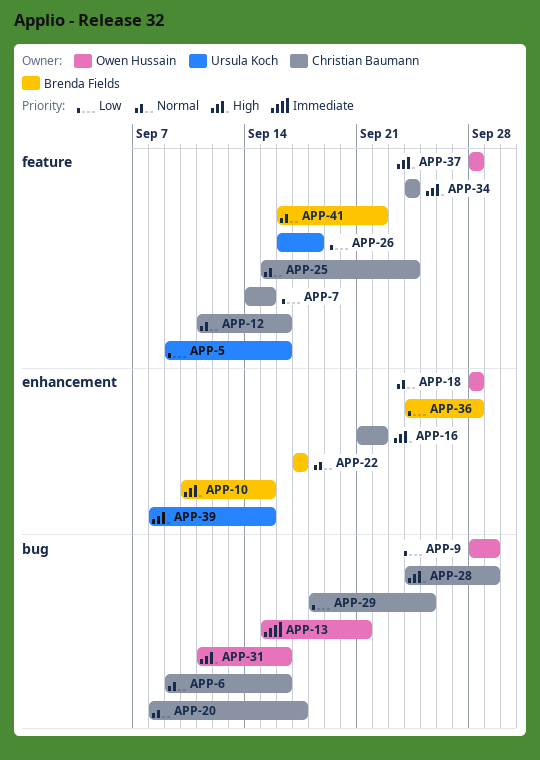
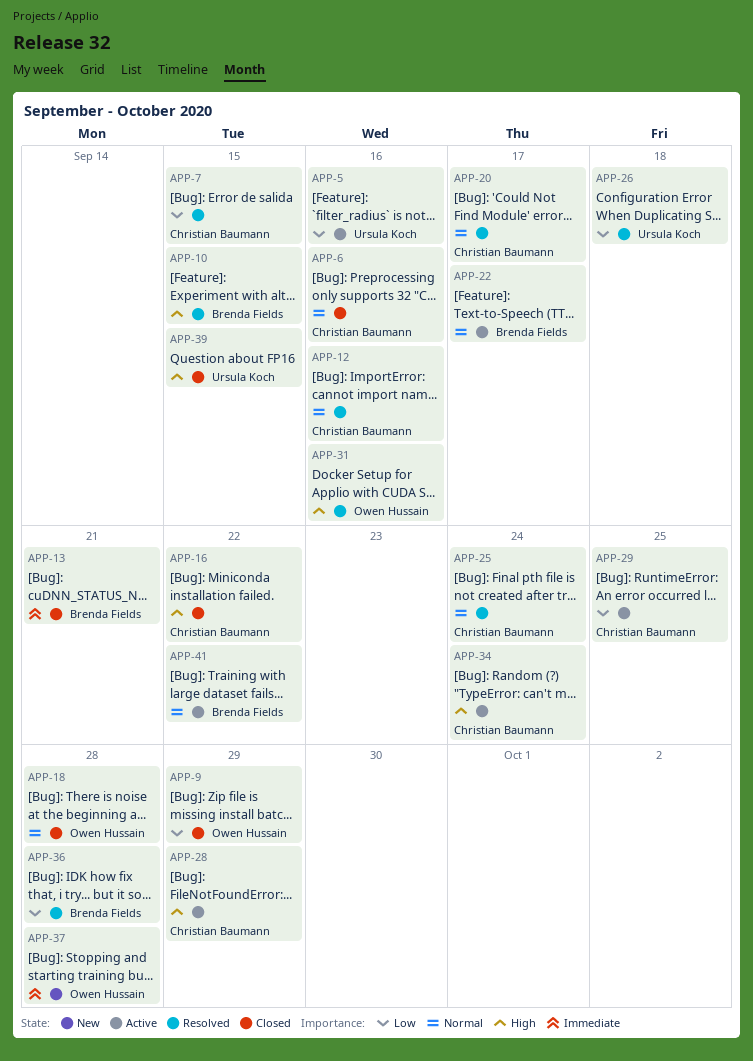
APP-13, owner: Owen Hussain -> Brenda Fields
APP-37, priority: High -> Immediate

